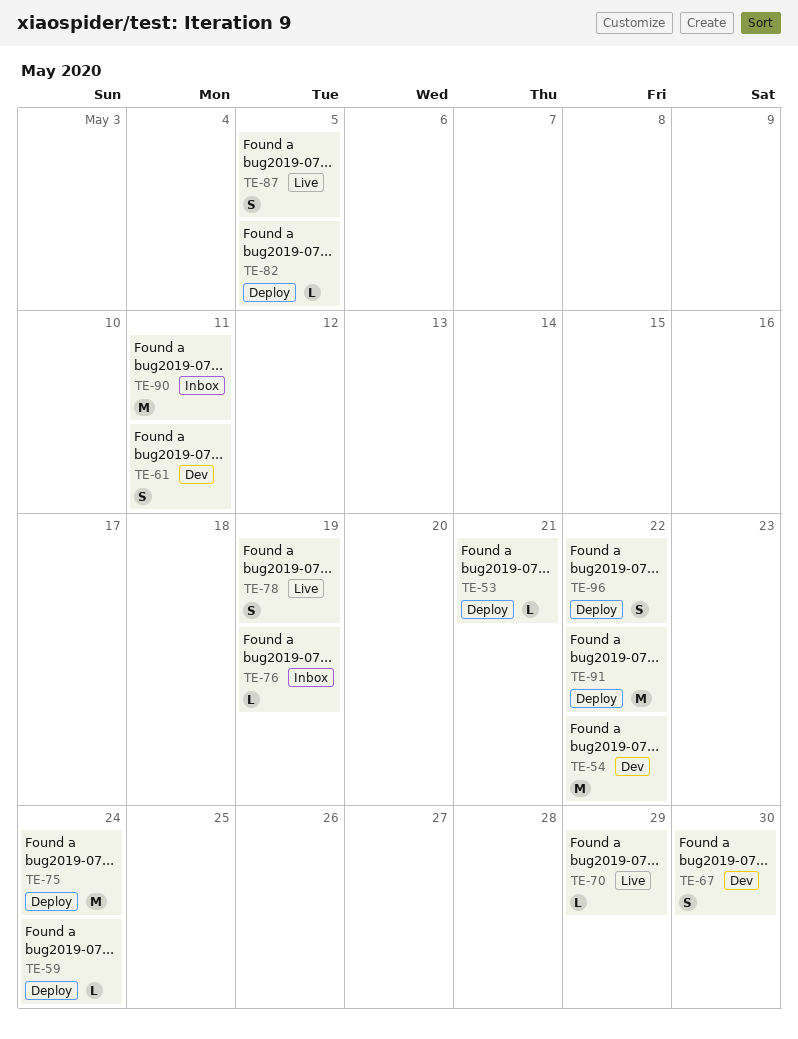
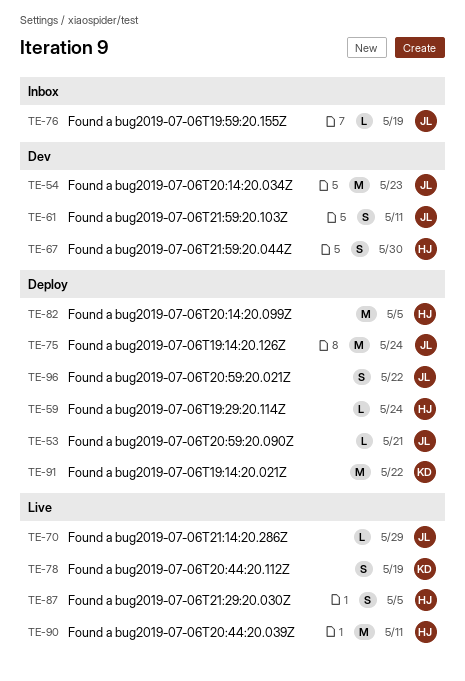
TE-54, due: May 22 -> May 23
TE-82, estimate: L -> M
TE-90, status: Inbox -> Live

